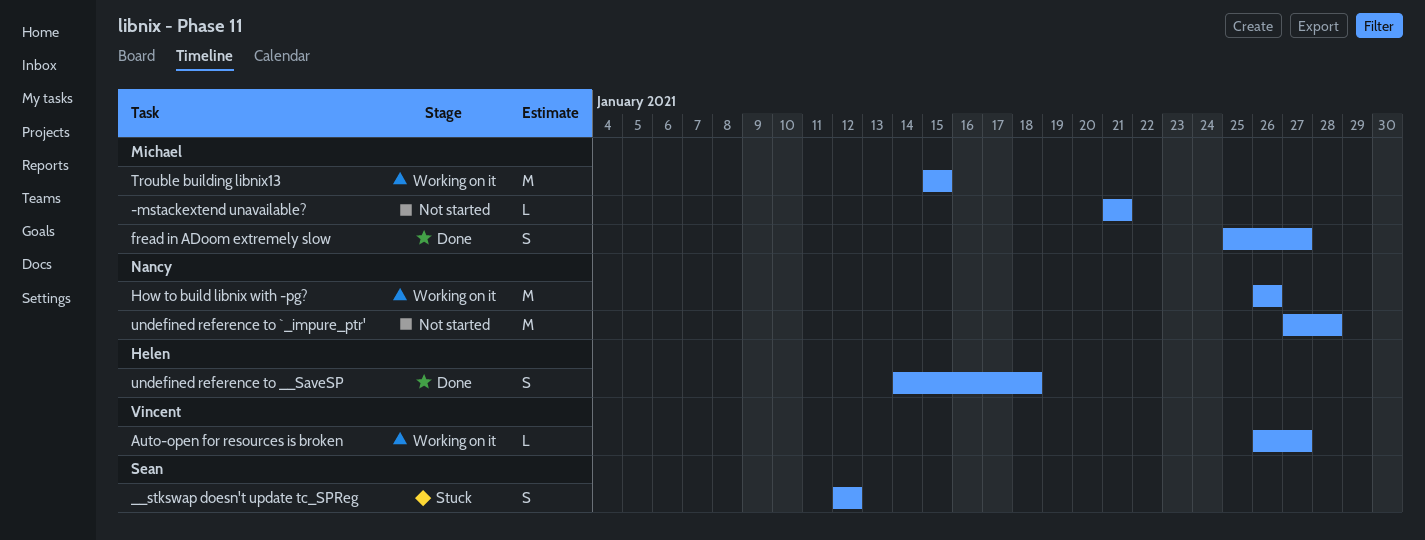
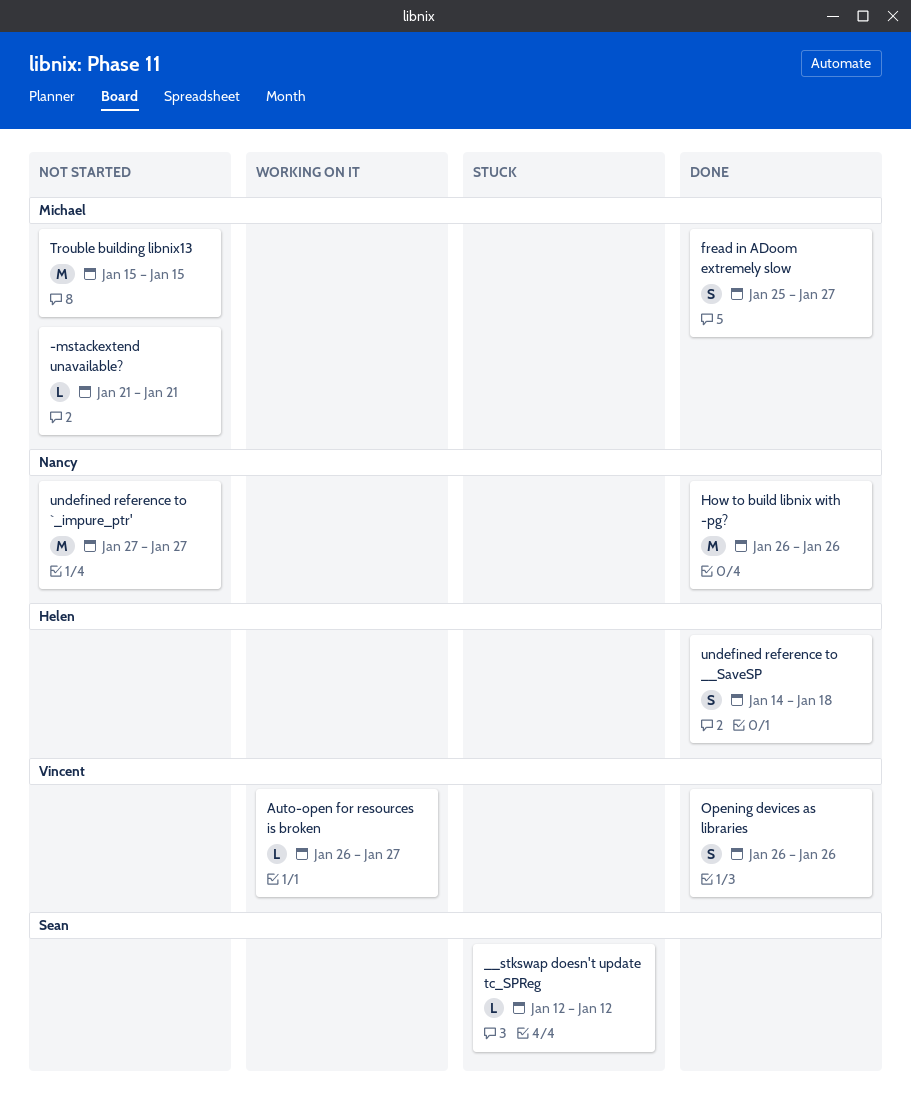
__stkswap doesn't update tc_SPReg, estimate: S -> L
How to build libnix with -pg?, status: Working on it -> Done
Opening devices as libraries: none -> present
Trouble building libnix13, status: Working on it -> Not started
undefined reference to `_impure_ptr', due: Jan 28 -> Jan 27

